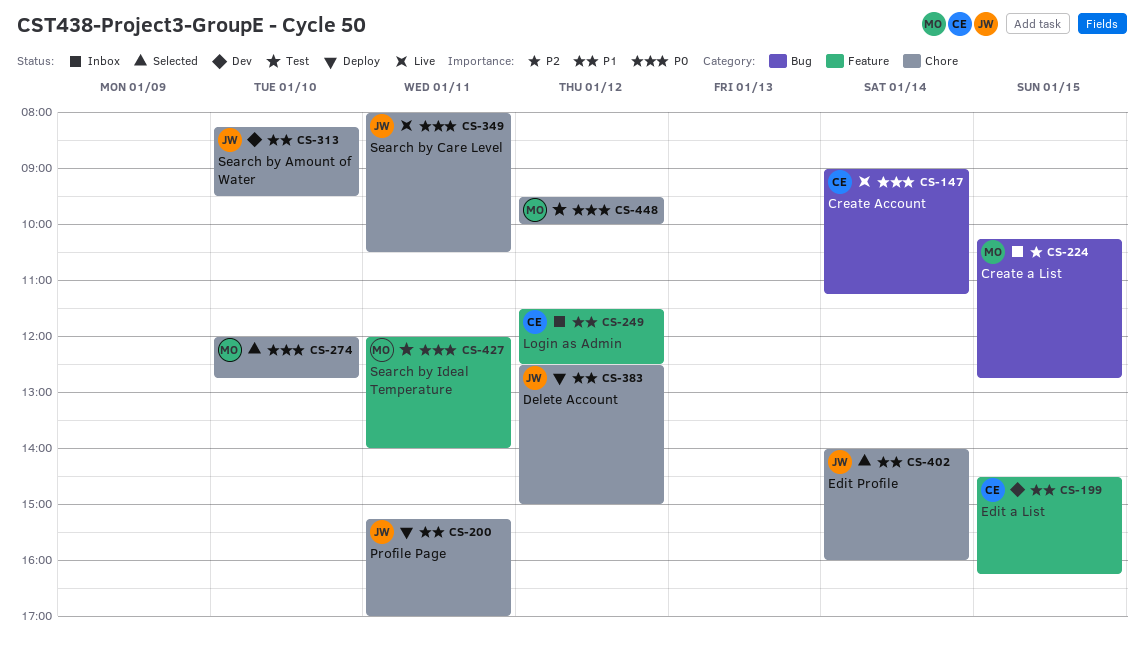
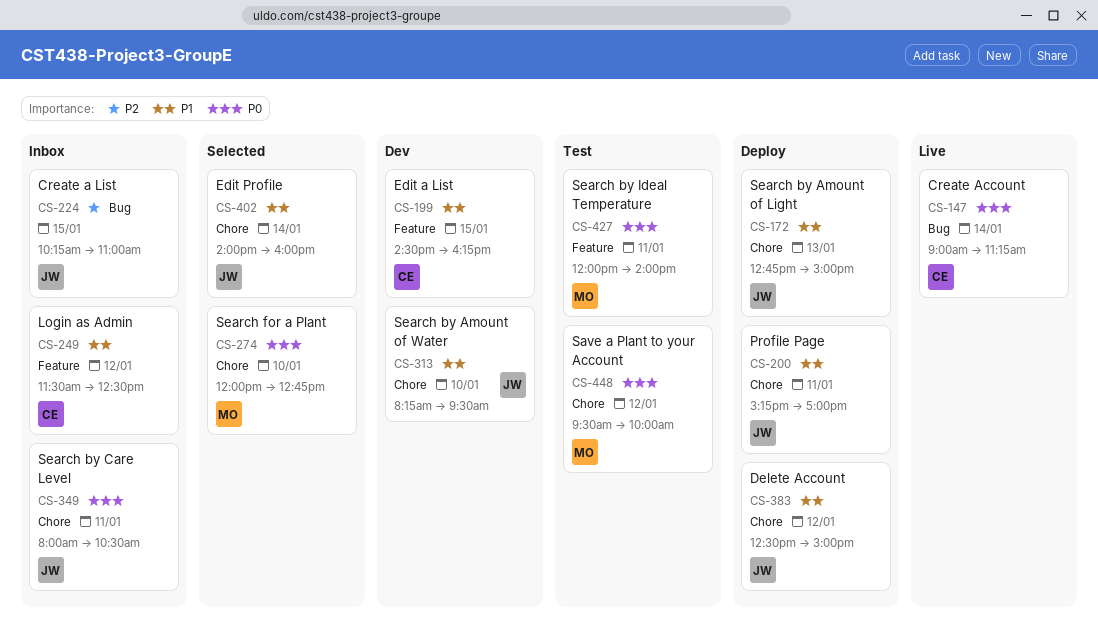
CS-172: none -> present
CS-224, owner: MO -> JW
CS-224, ends: 12:45 -> 11:00
CS-349, status: Live -> Inbox

